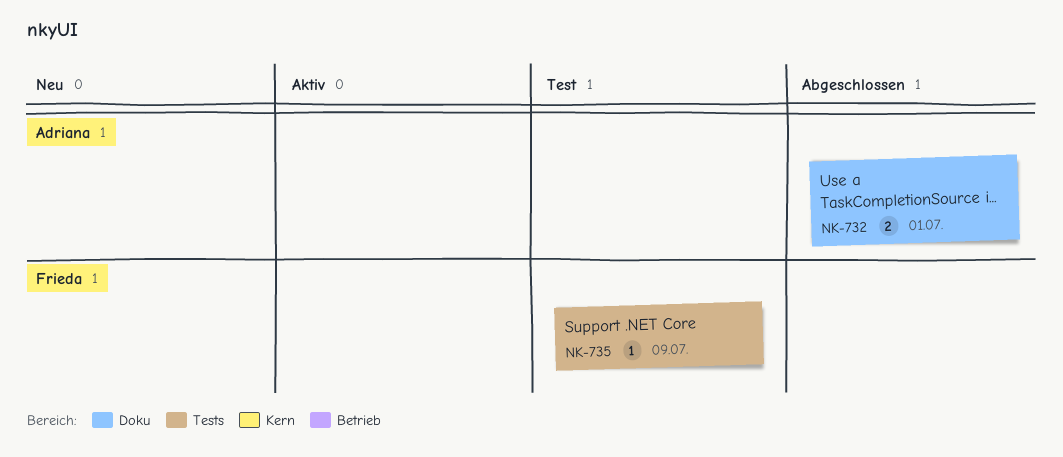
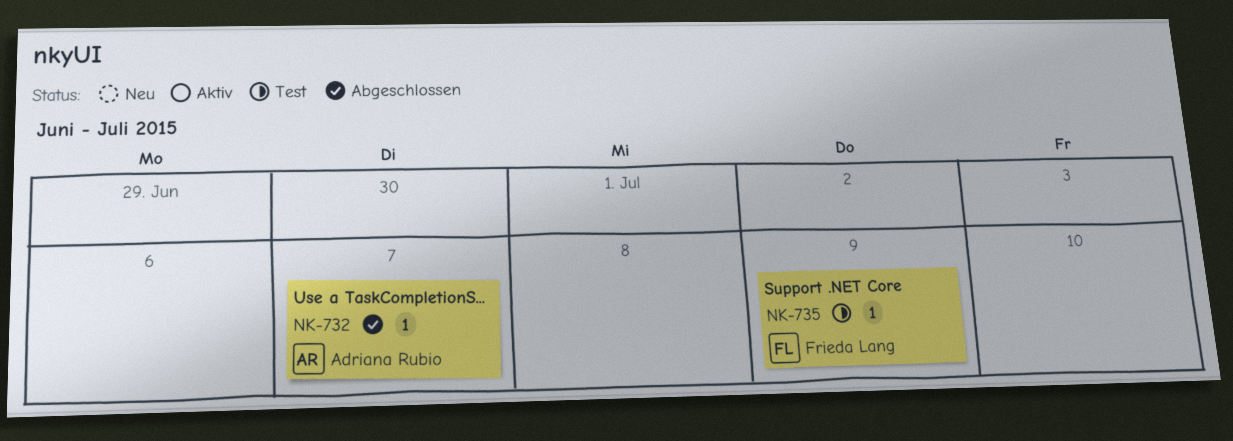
NK-732, estimate: 2 -> 1
NK-732, due: Jul 1 -> Jul 7

